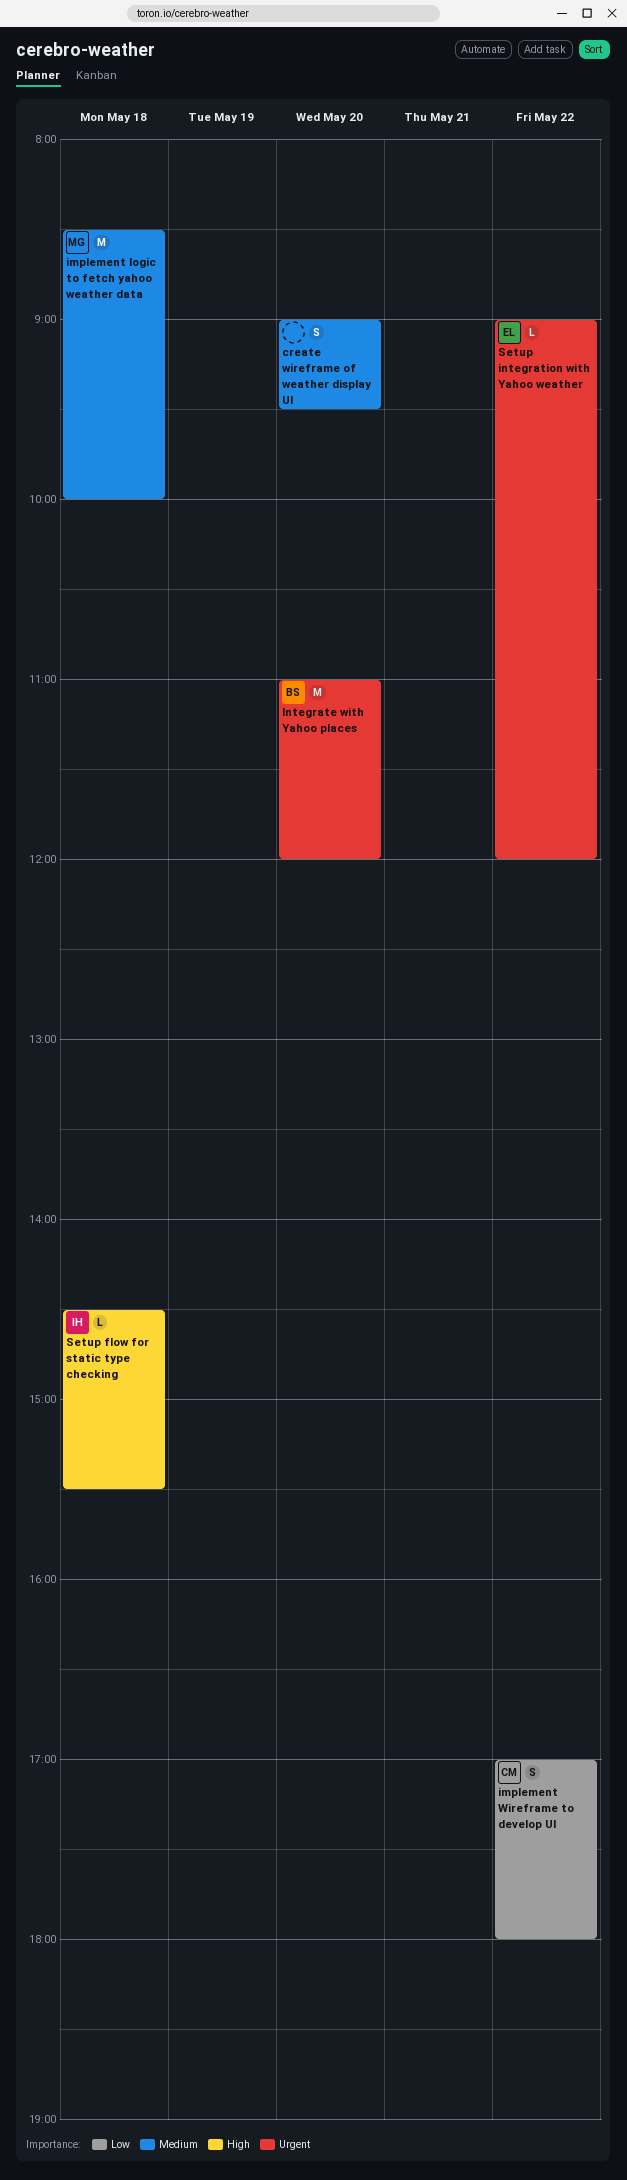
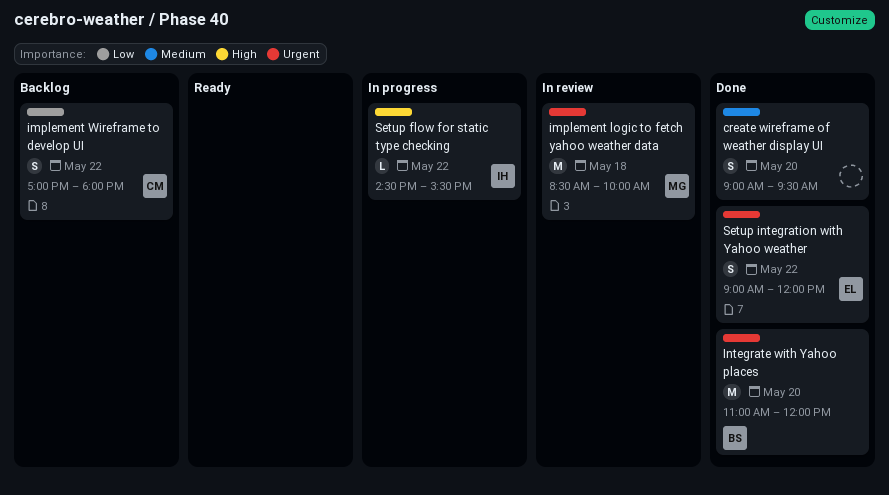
implement logic to fetch yahoo weather data, priority: Medium -> Urgent
Setup flow for static type checking, day: May 18 -> May 22
Setup integration with Yahoo weather, estimate: L -> S

